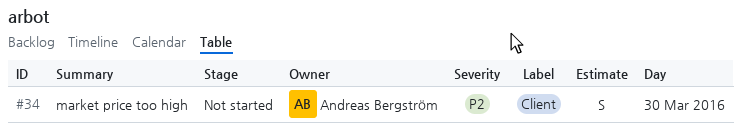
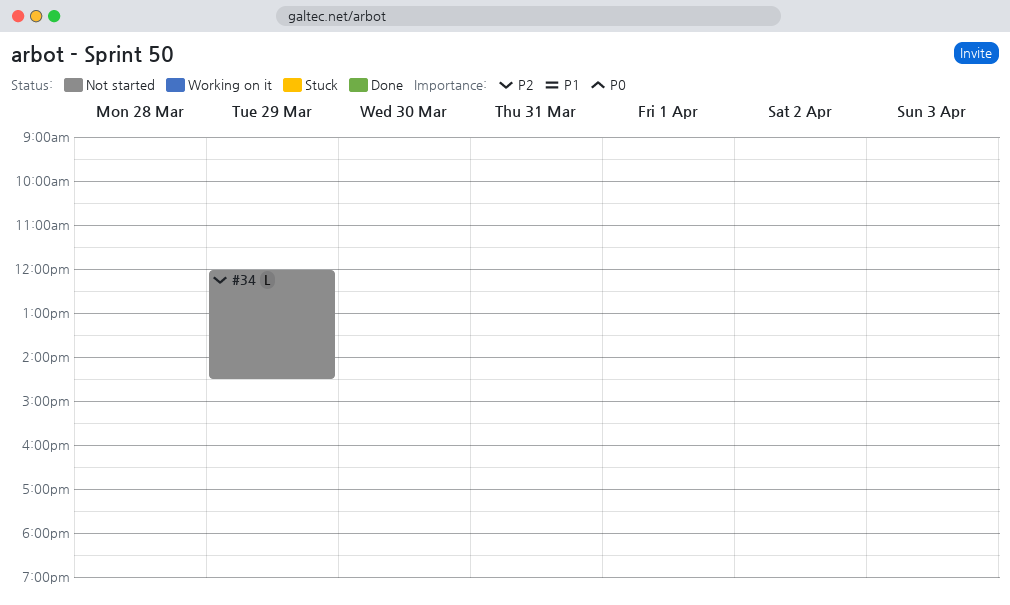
#34, estimate: S -> L
#34, day: Mar 30 -> Mar 29

